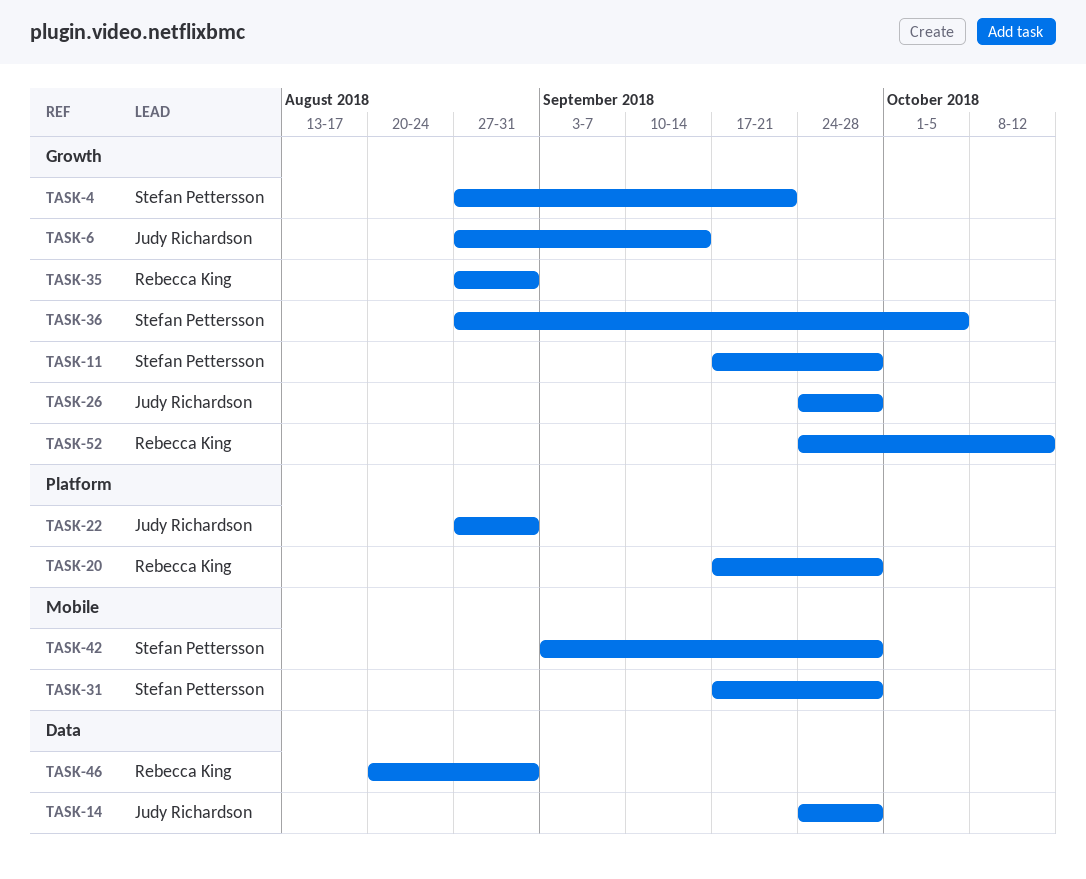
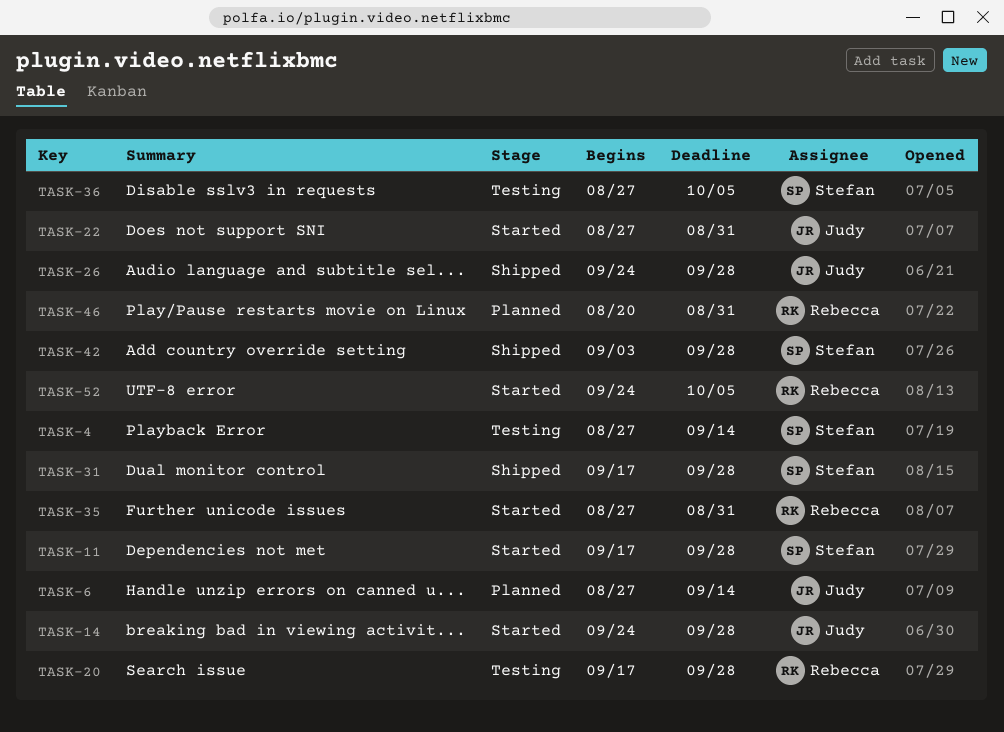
TASK-4, due: Sep 21 -> Sep 14
TASK-52, due: Oct 12 -> Oct 5

